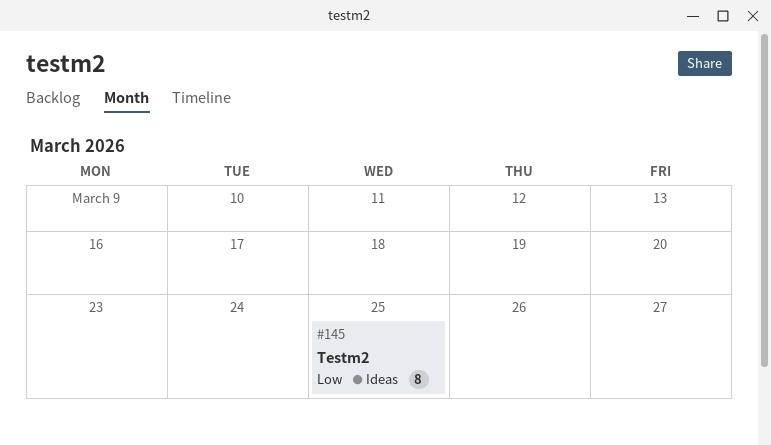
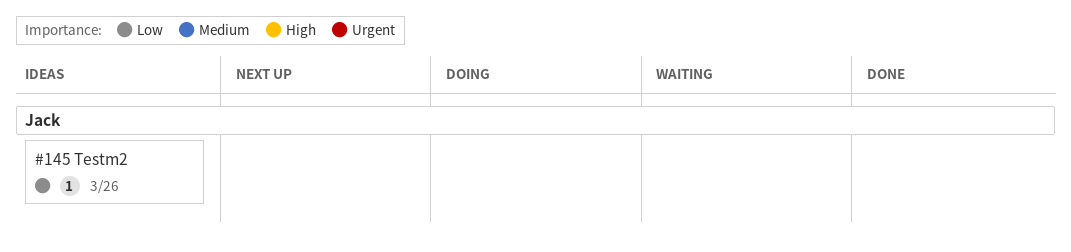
#145, estimate: 8 -> 1
#145, due: Mar 25 -> Mar 26

